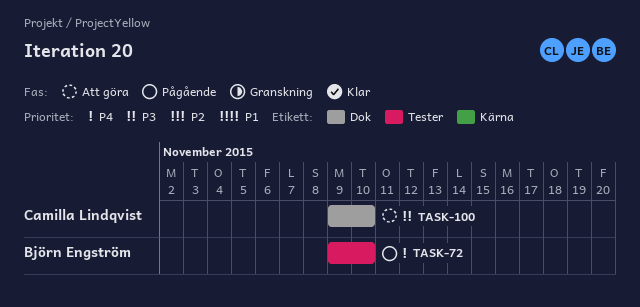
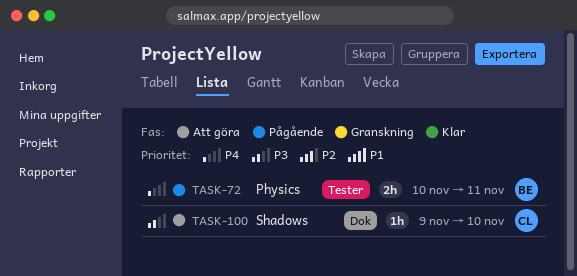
TASK-72, start: Nov 9 -> Nov 10
TASK-72, due: Nov 10 -> Nov 11

